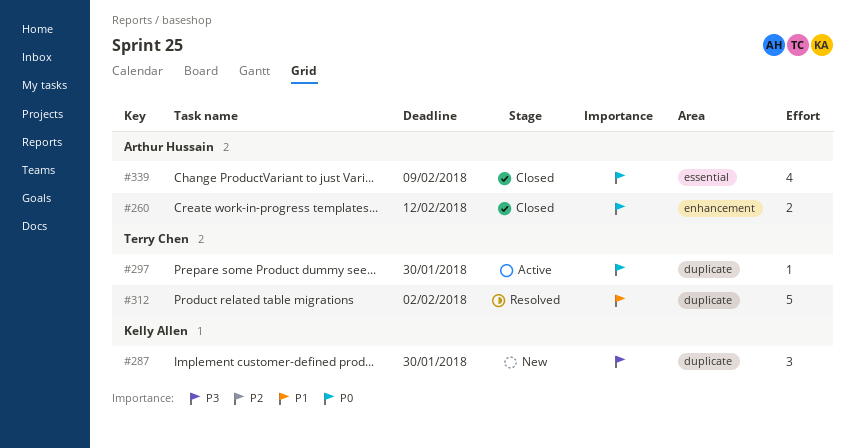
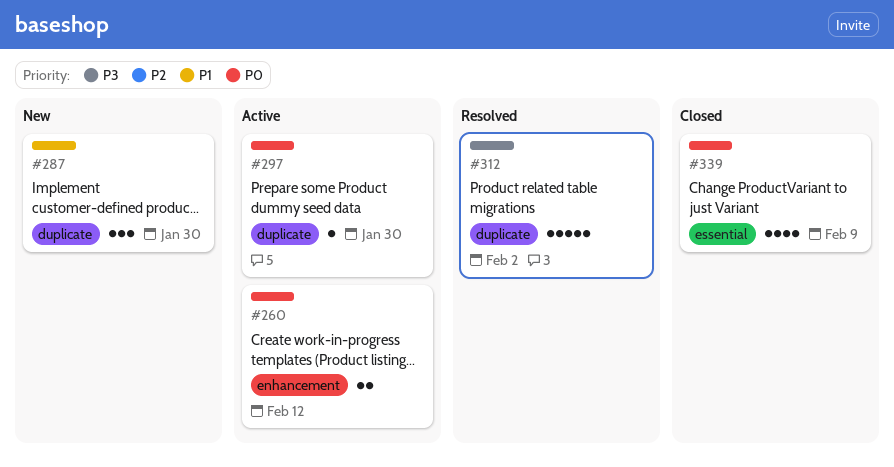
#260, status: Closed -> Active
#287, priority: P3 -> P1
#312, priority: P1 -> P3

